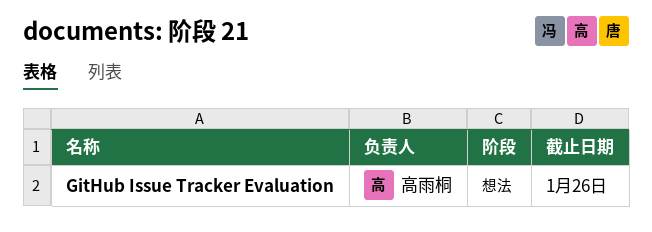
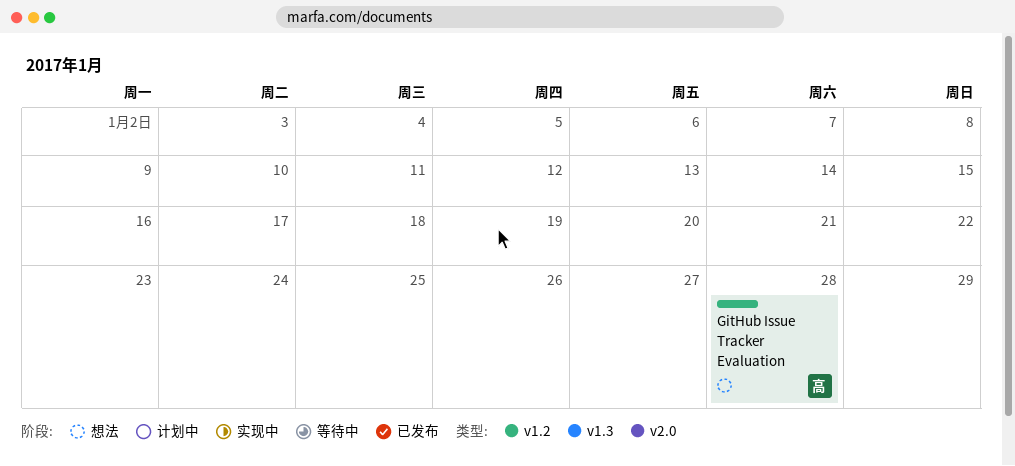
GitHub Issue Tracker Evaluation, due: Jan 26 -> Jan 28

